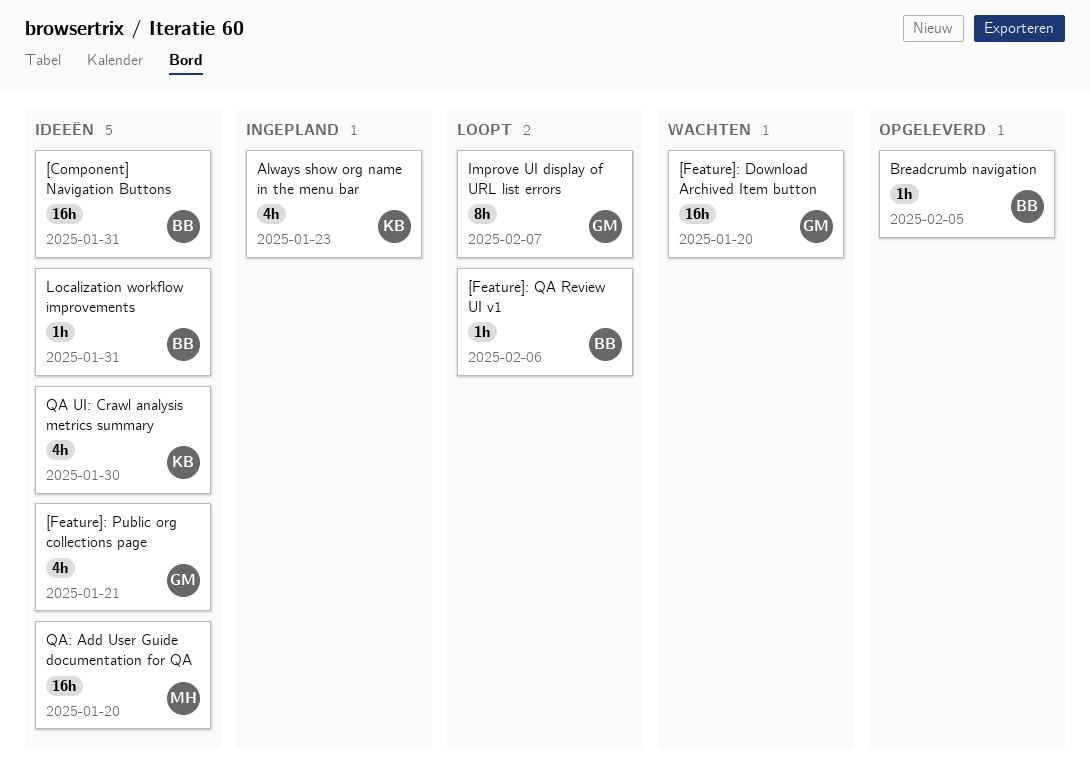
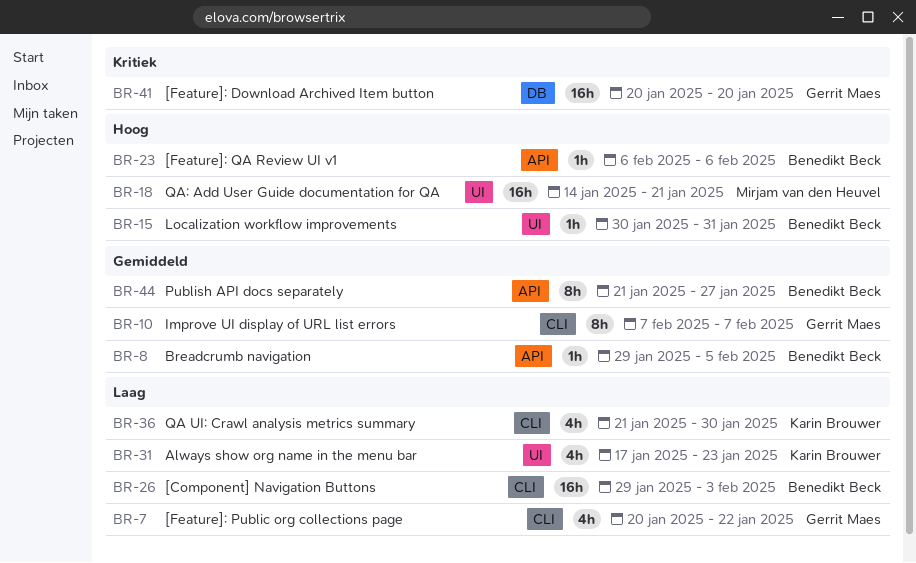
[Component] Navigation Buttons, due: Jan 31 -> Feb 3
[Feature]: Public org collections page, due: Jan 21 -> Jan 22
Publish API docs separately: none -> present
QA: Add User Guide documentation for QA, due: Jan 20 -> Jan 21

